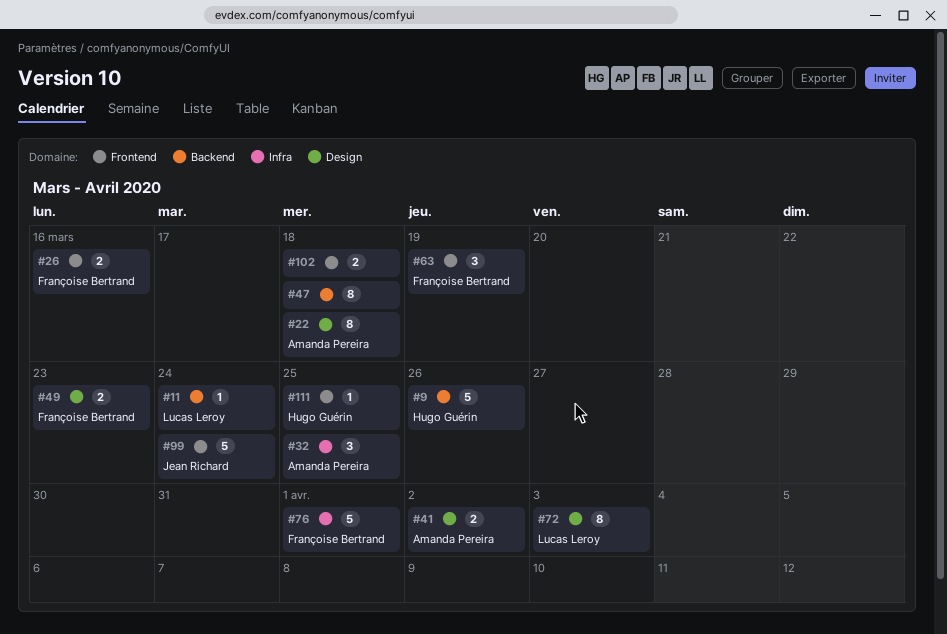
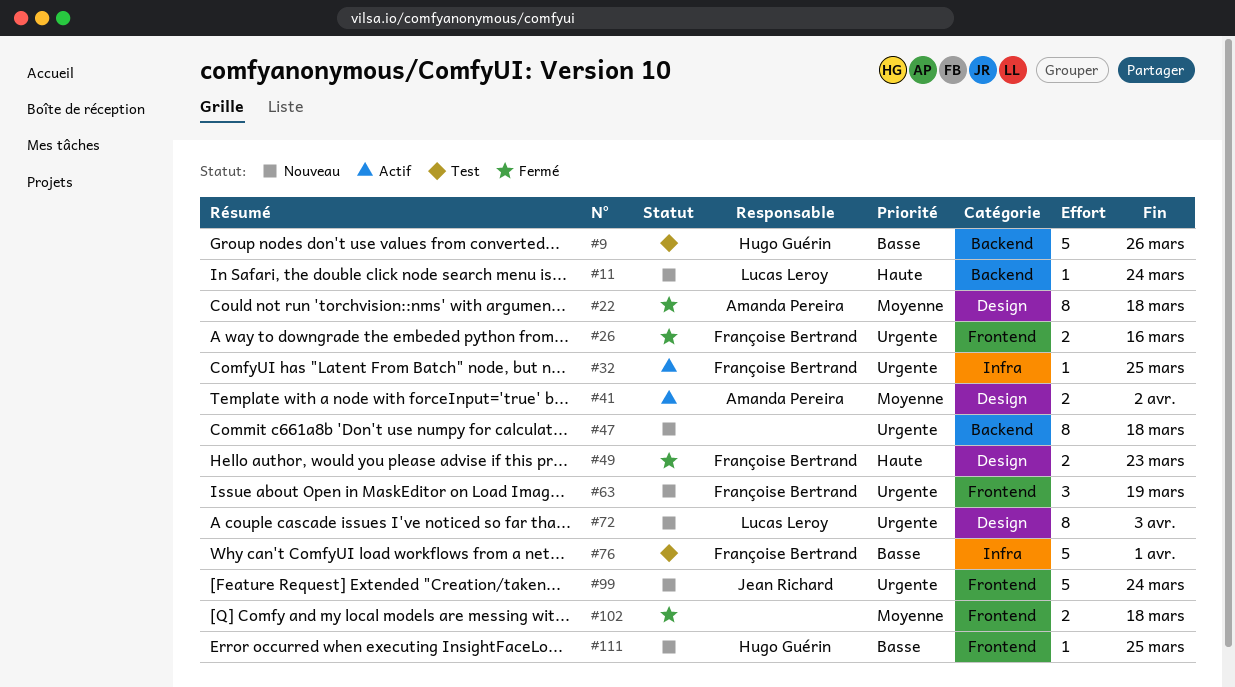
#32, owner: Amanda Pereira -> Françoise Bertrand
#32, estimate: 3 -> 1

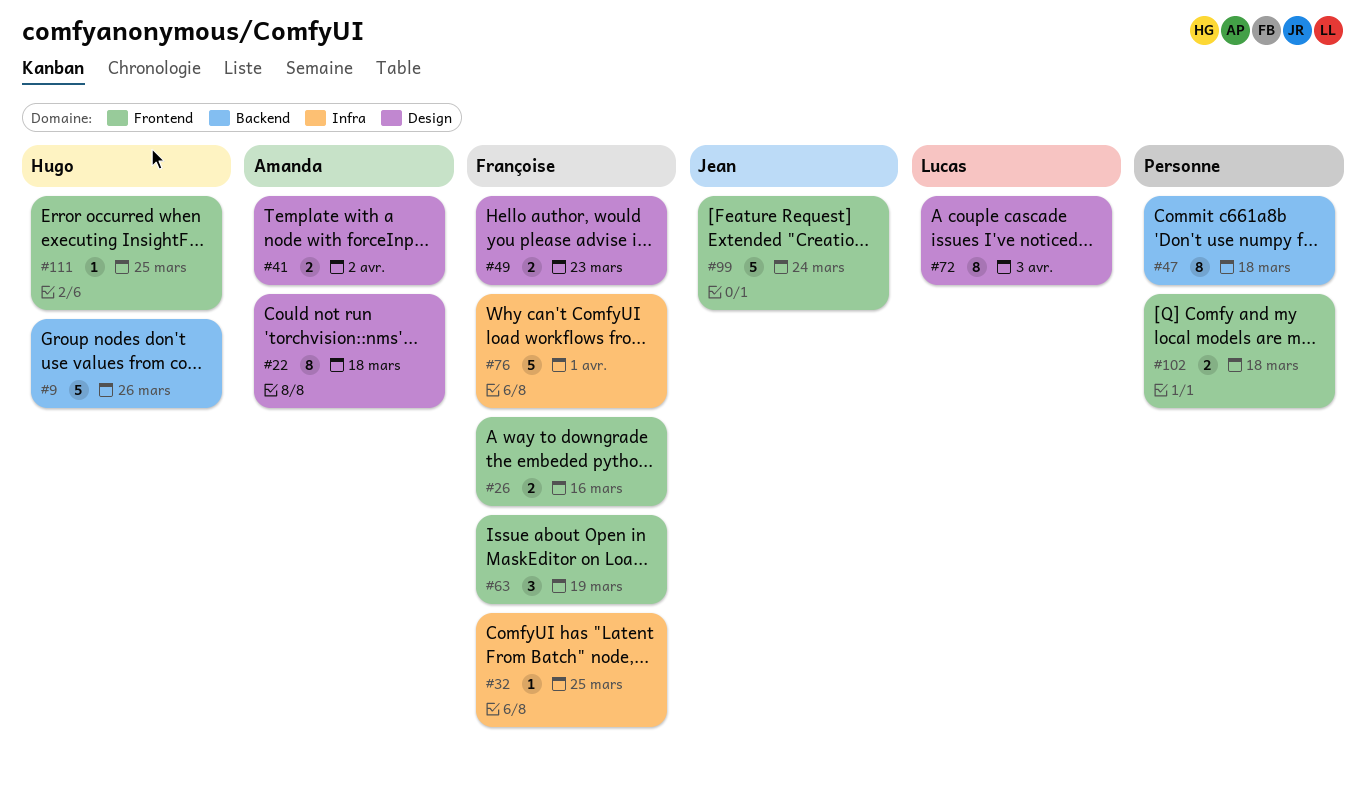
#11: present -> none

